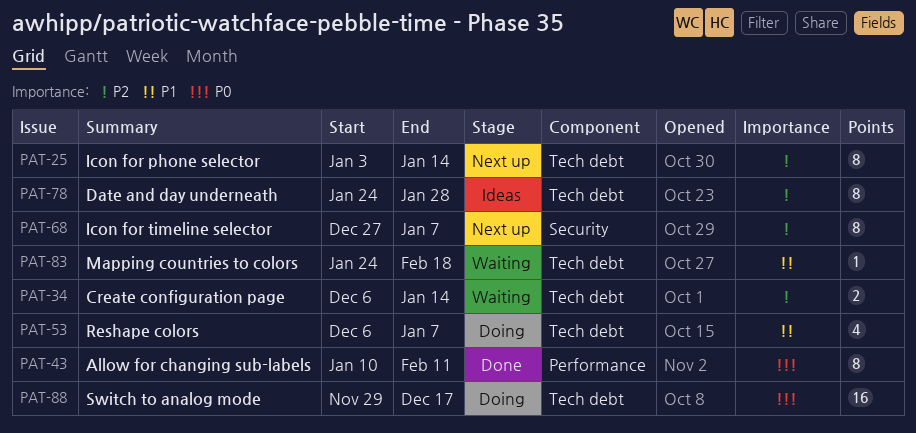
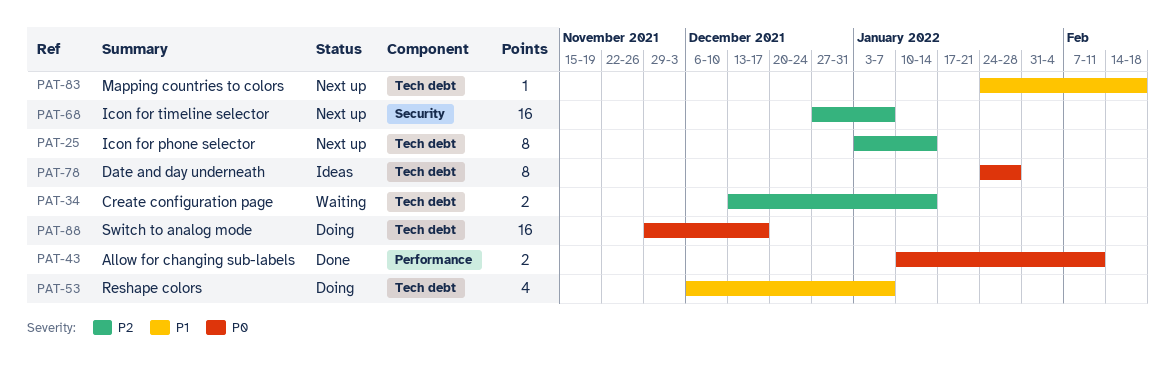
PAT-34, start: Dec 6 -> Dec 13
PAT-43, estimate: 8 -> 2
PAT-68, estimate: 8 -> 16
PAT-78, priority: P2 -> P0
PAT-83, status: Waiting -> Next up

